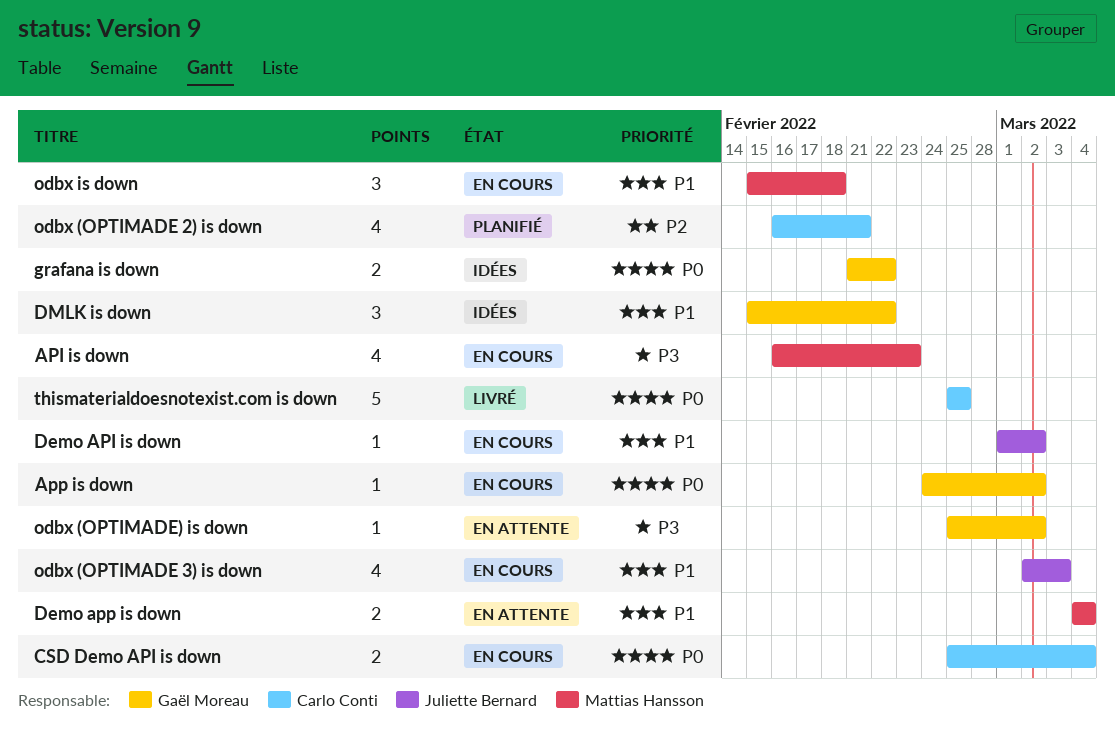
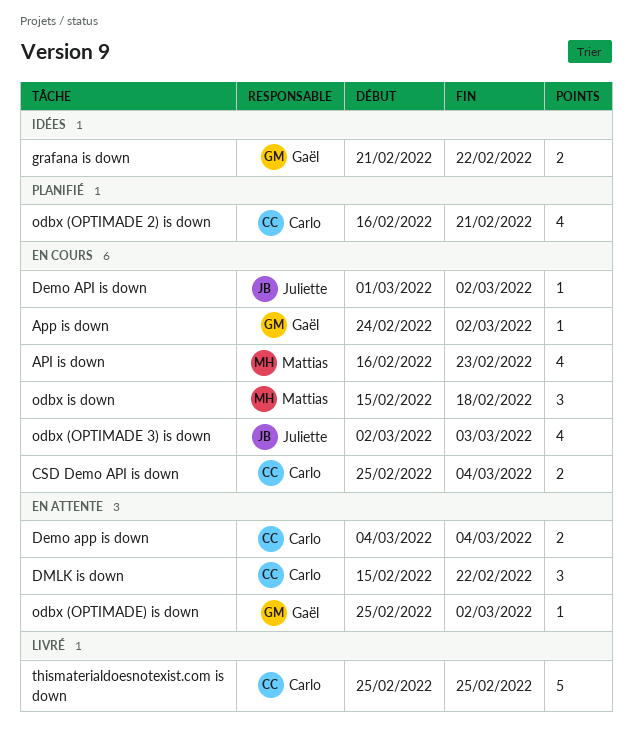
Demo app is down, owner: Mattias Hansson -> Carlo Conti
DMLK is down, status: Idées -> En attente
DMLK is down, owner: Gaël Moreau -> Carlo Conti

